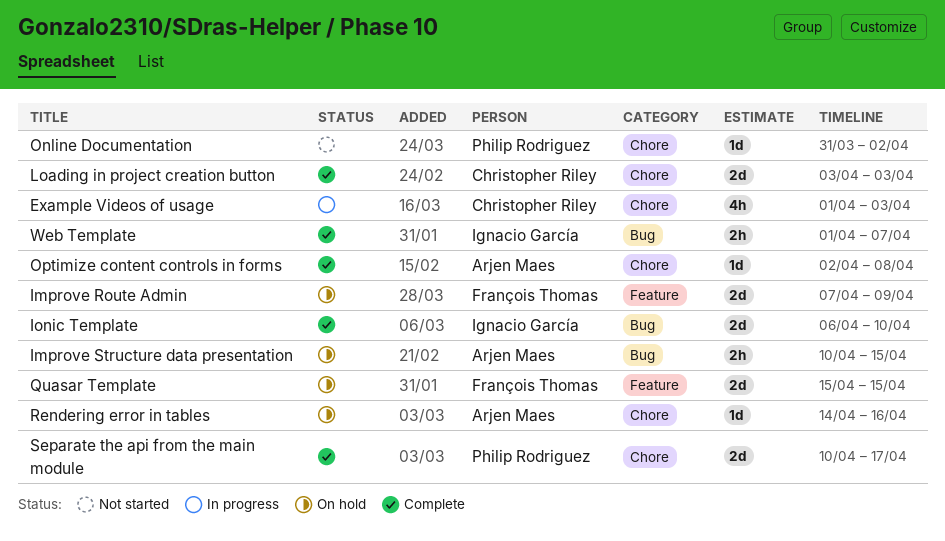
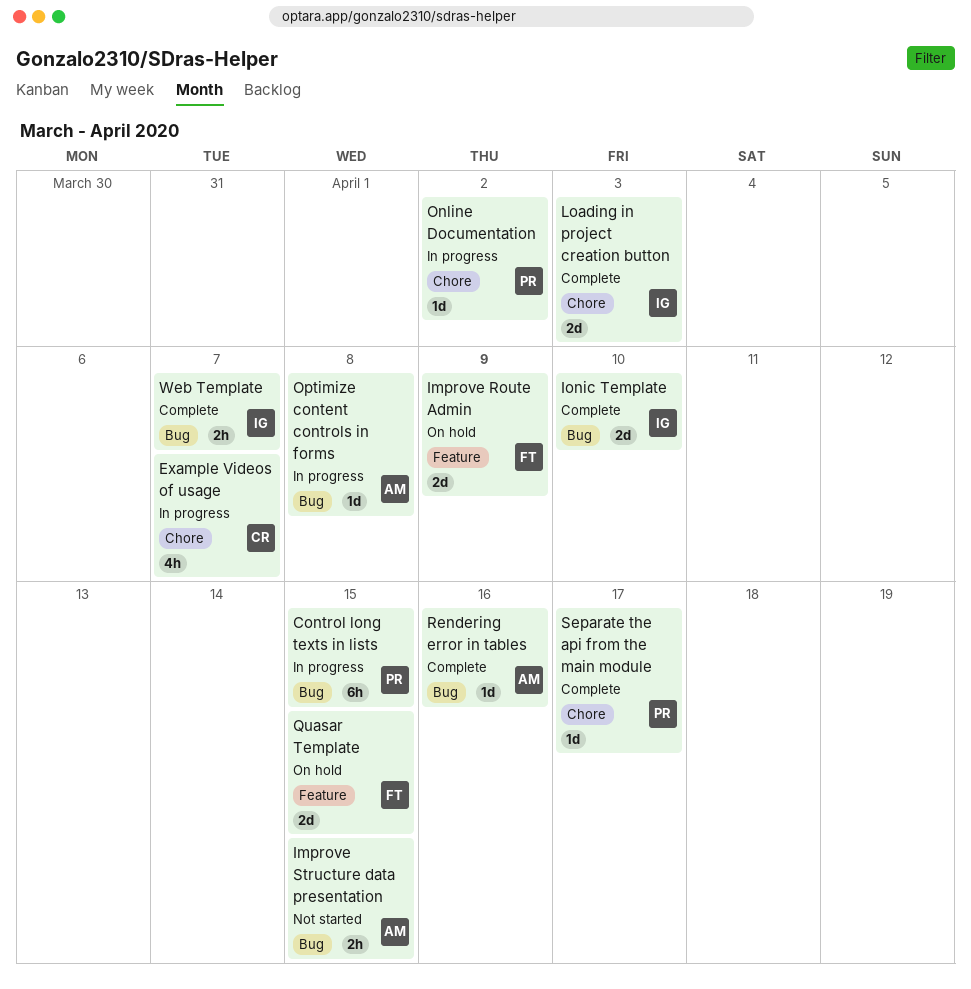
Control long texts in lists: none -> present
Example Videos of usage, due: Apr 3 -> Apr 7
Improve Structure data presentation, status: On hold -> Not started
Loading in project creation button, owner: Christopher Riley -> Ignacio García
Online Documentation, status: Not started -> In progress
Optimize content controls in forms, status: Complete -> In progress
Optimize content controls in forms, label: Chore -> Bug
Rendering error in tables, status: On hold -> Complete
Rendering error in tables, label: Chore -> Bug
Separate the api from the main module, estimate: 2d -> 1d

